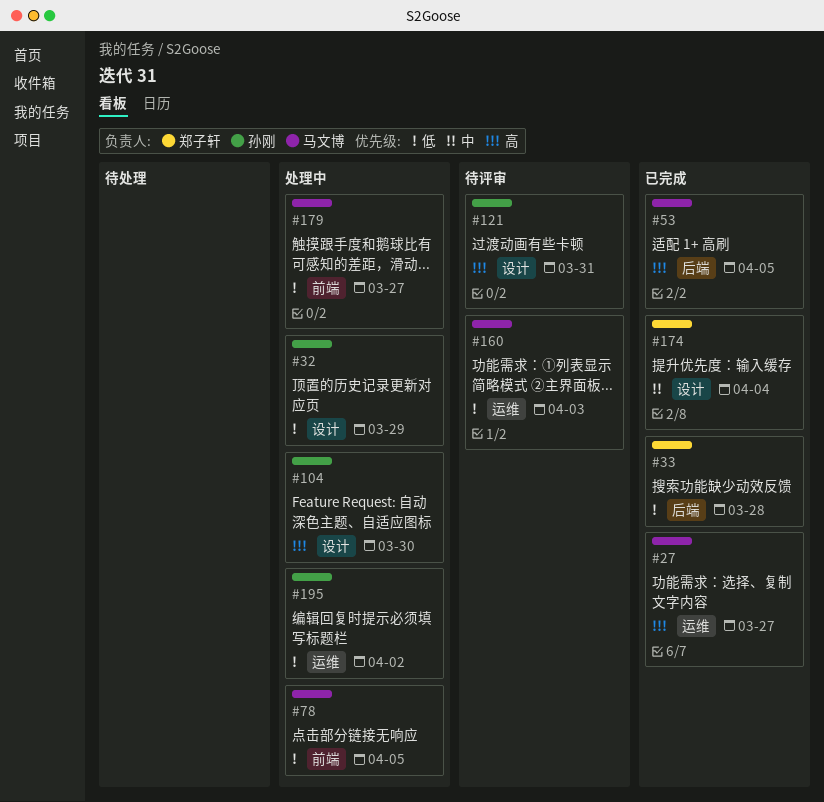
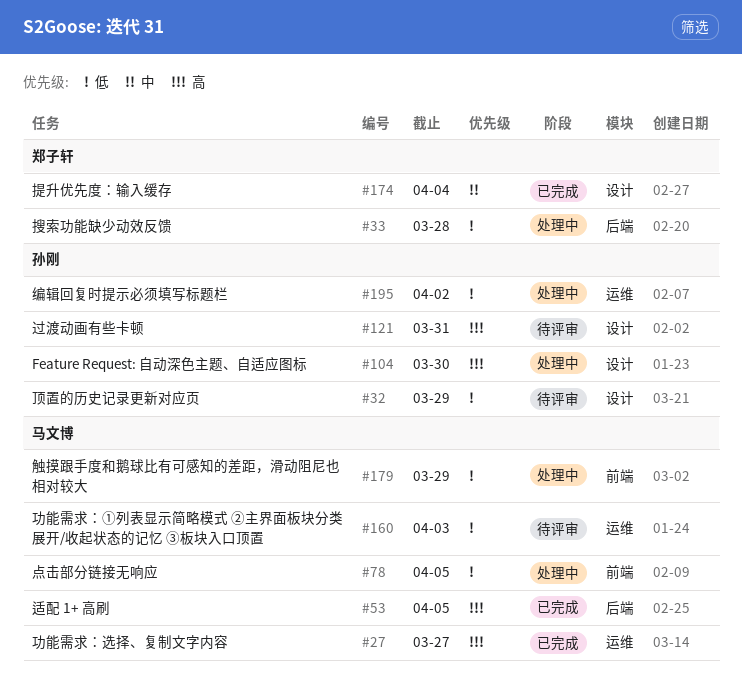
#32, status: 处理中 -> 待评审
#33, status: 已完成 -> 处理中
#179, due: Mar 27 -> Mar 29

